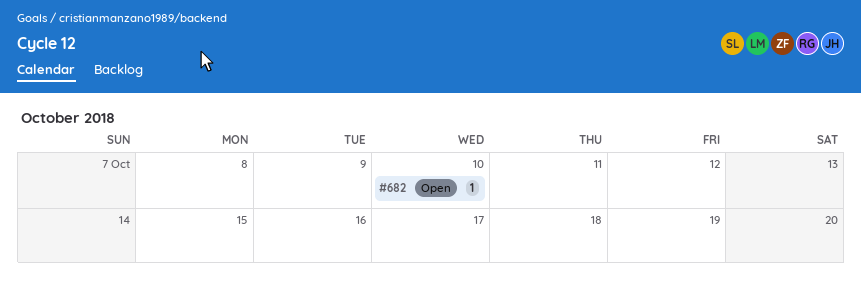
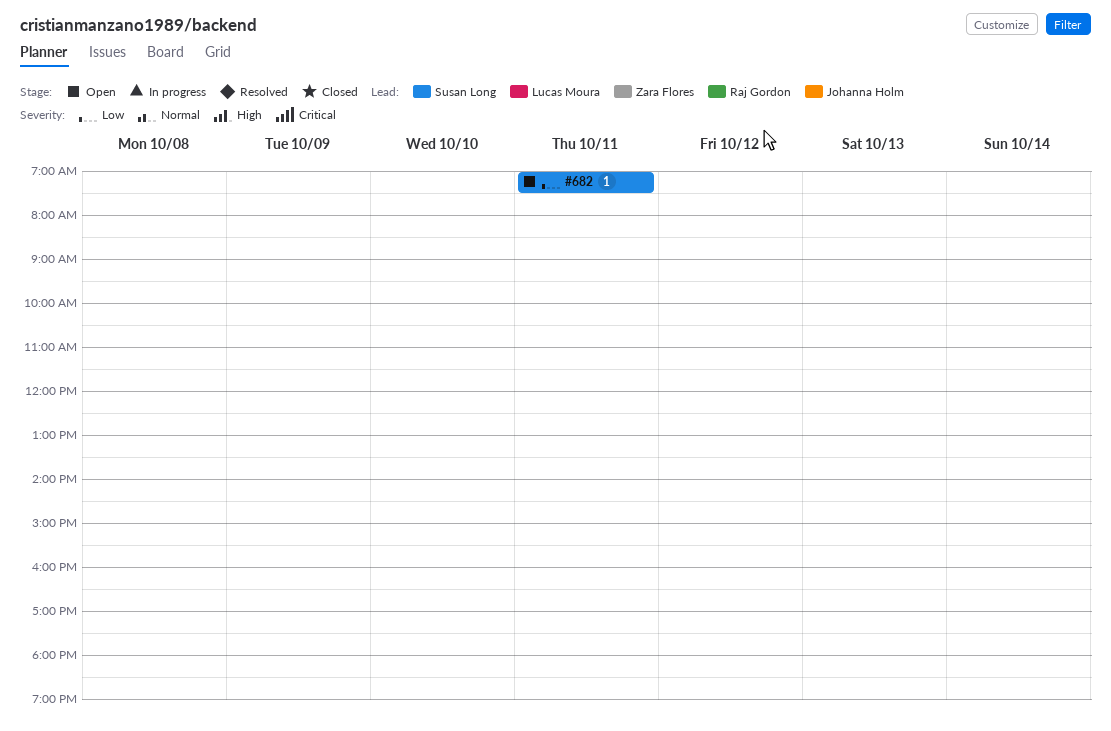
#682, day: Oct 10 -> Oct 11

